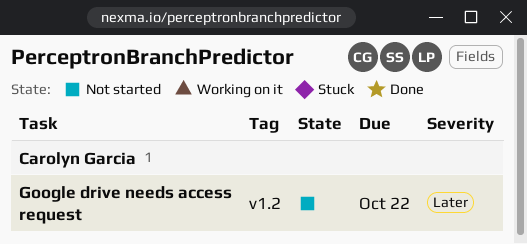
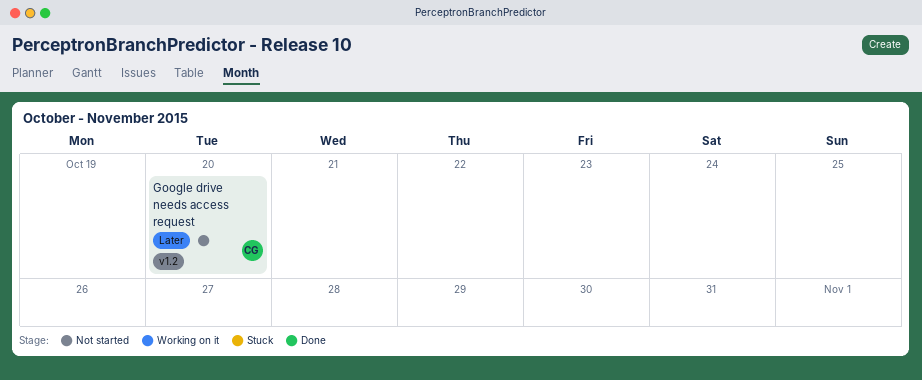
Google drive needs access request, due: Oct 22 -> Oct 20

